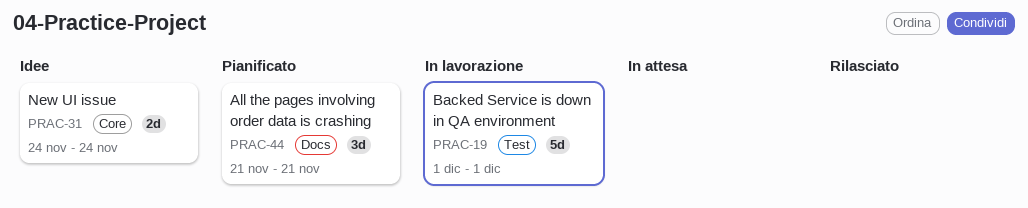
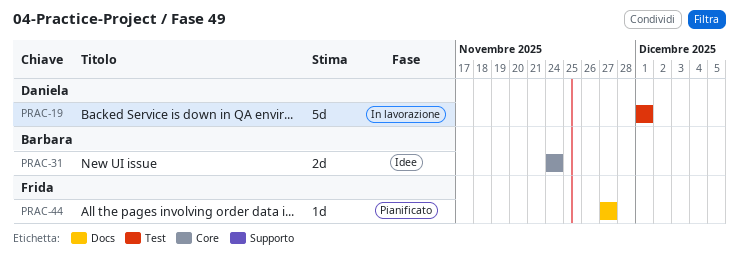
PRAC-44, estimate: 3d -> 1d
PRAC-44, start: Nov 21 -> Nov 27
PRAC-44, due: Nov 21 -> Nov 27

